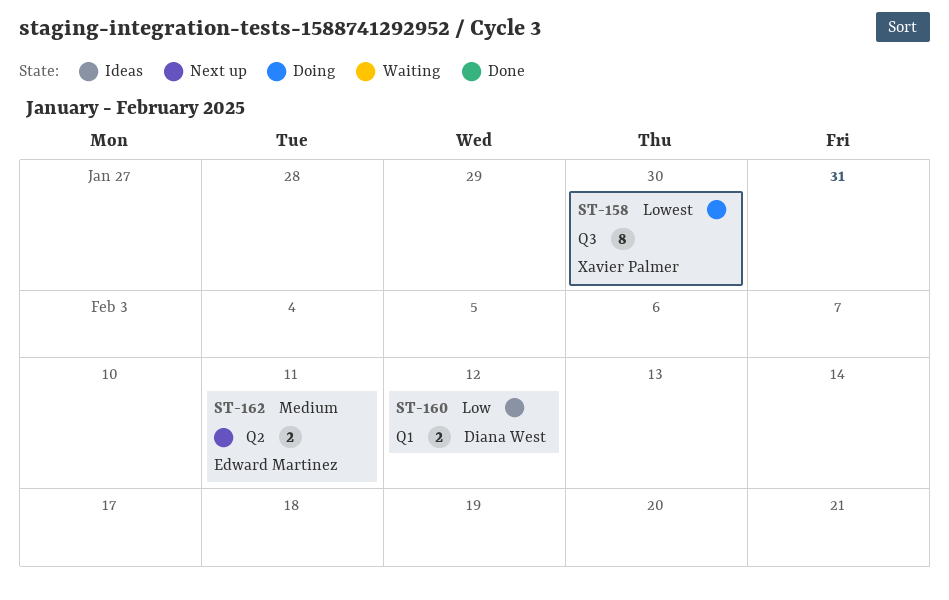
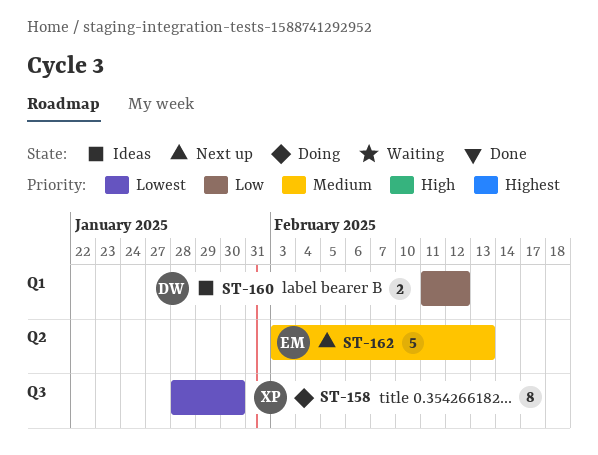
ST-162, estimate: 2 -> 5
ST-162, due: Feb 11 -> Feb 13

